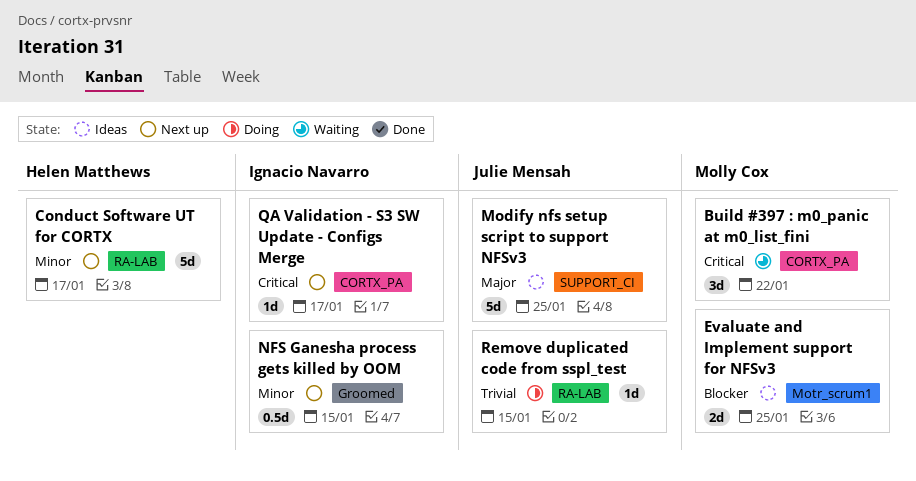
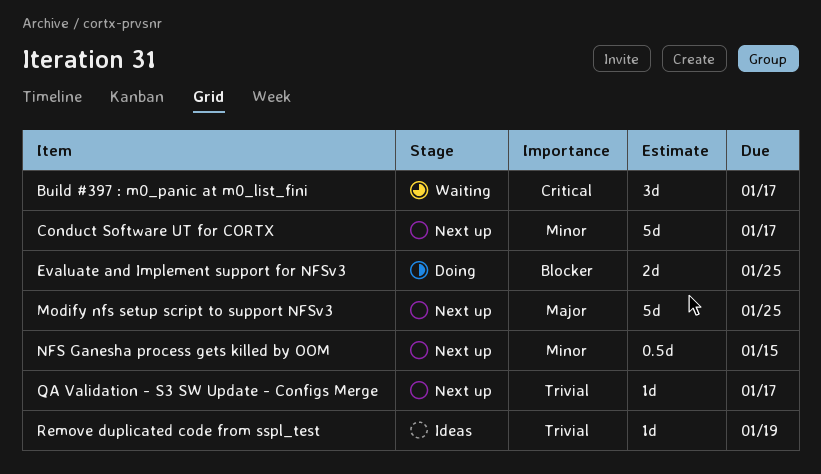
Build #397 : m0_panic at m0_list_fini, due: Jan 22 -> Jan 17
Evaluate and Implement support for NFSv3, status: Ideas -> Doing
Modify nfs setup script to support NFSv3, status: Ideas -> Next up
QA Validation - S3 SW Update - Configs Merge, priority: Critical -> Trivial
Remove duplicated code from sspl_test, status: Doing -> Ideas
Remove duplicated code from sspl_test, due: Jan 15 -> Jan 19

